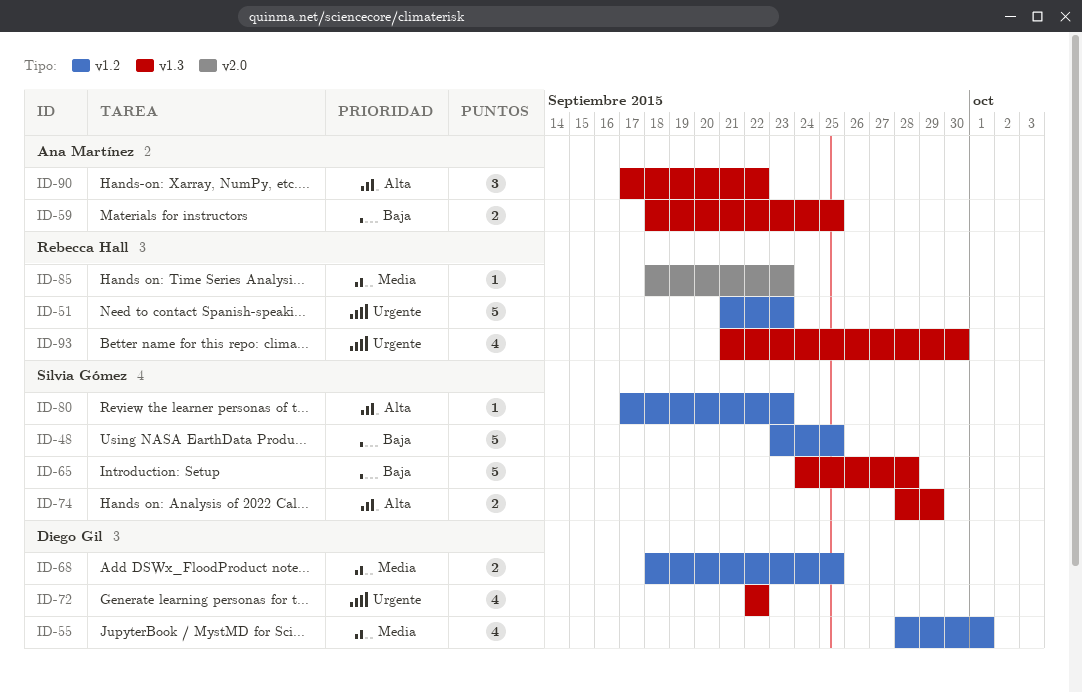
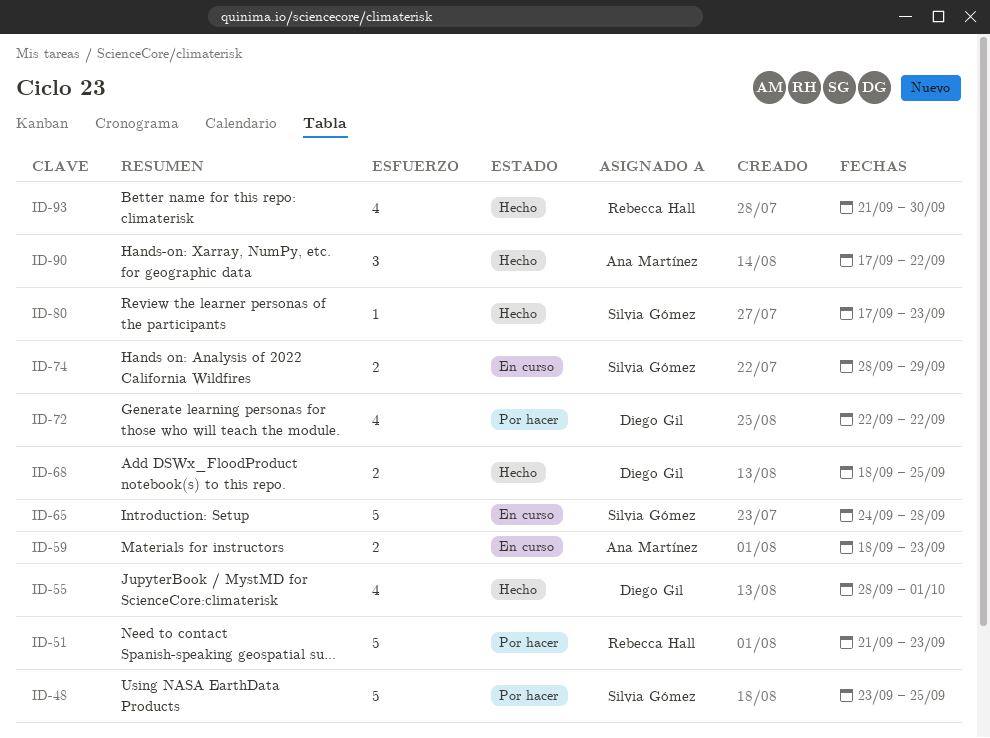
ID-59, due: Sep 25 -> Sep 23
ID-85: present -> none

